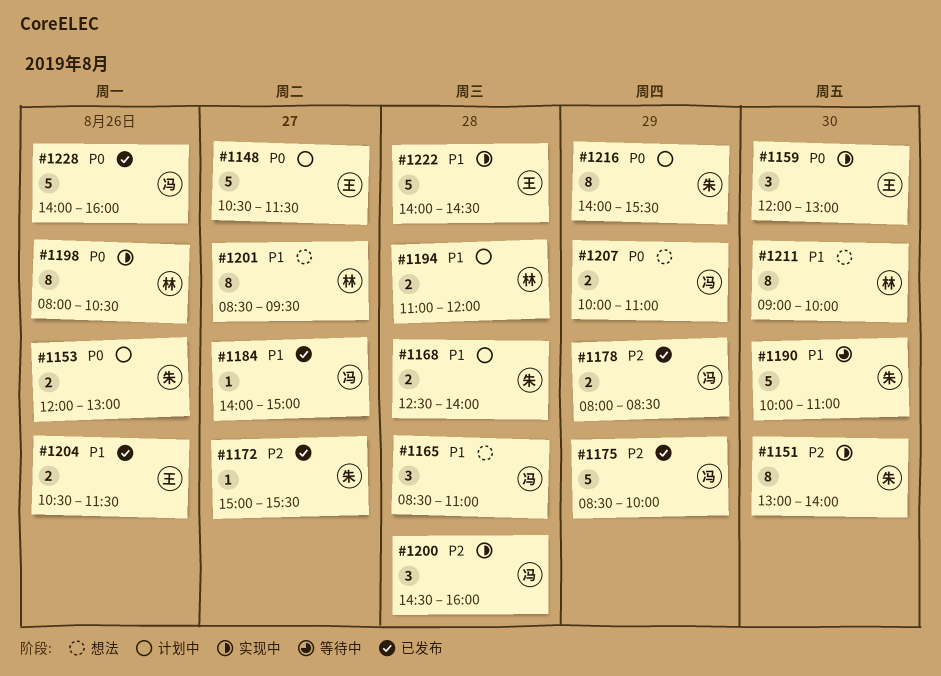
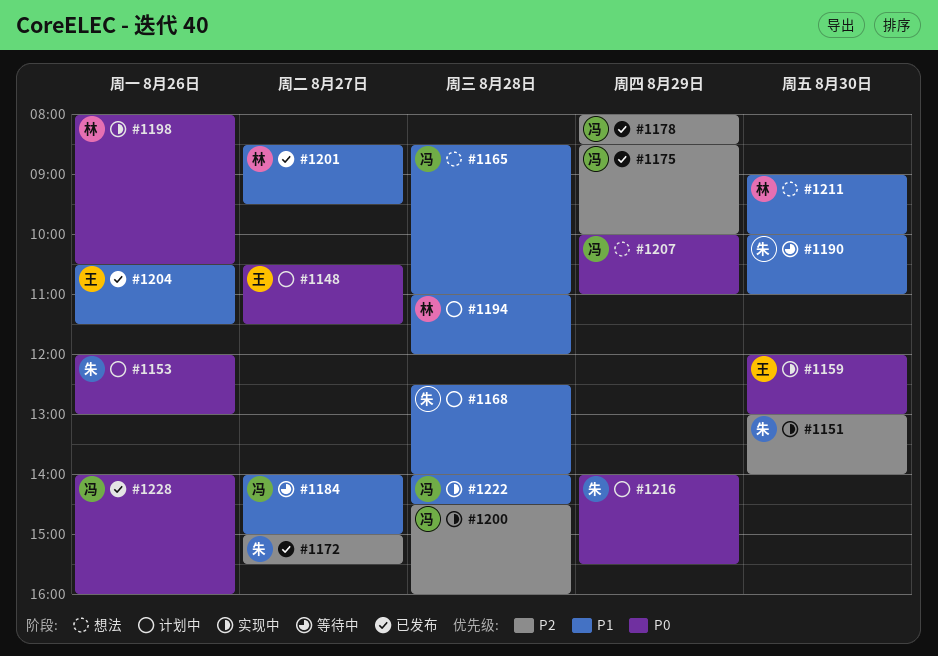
#1184, status: 已发布 -> 等待中
#1201, status: 想法 -> 已发布
#1222, owner: 王 -> 冯

